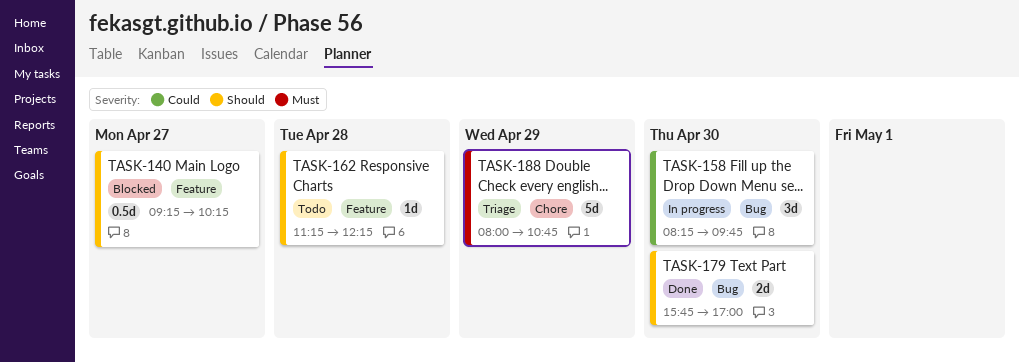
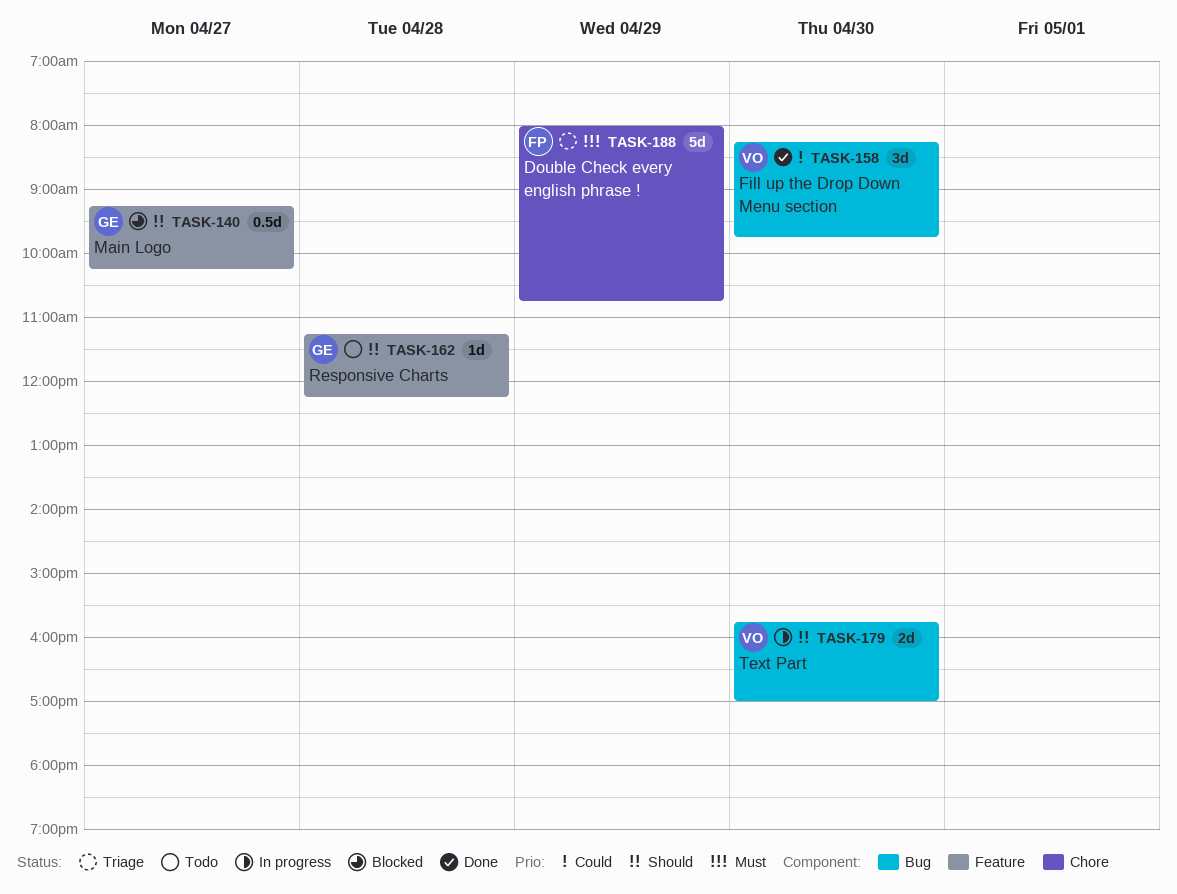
TASK-158, status: In progress -> Done
TASK-179, status: Done -> In progress

